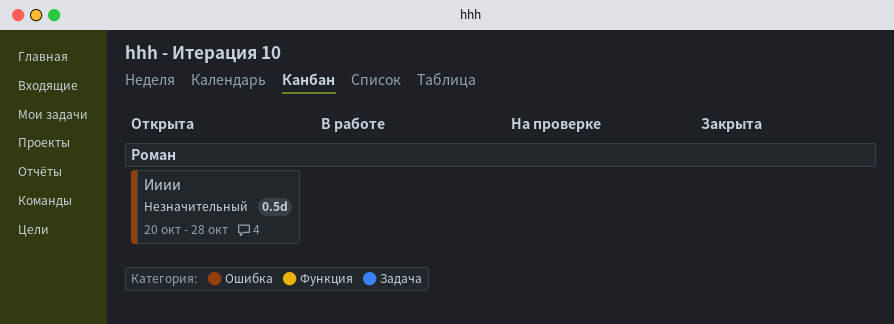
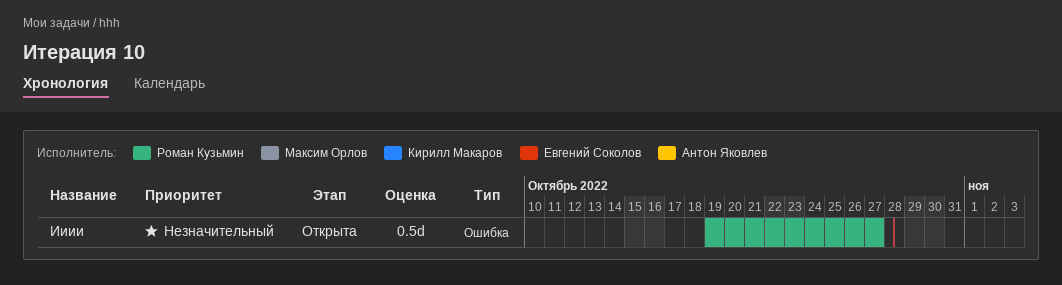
Ииии, start: Oct 20 -> Oct 19
Ииии, due: Oct 28 -> Oct 27

